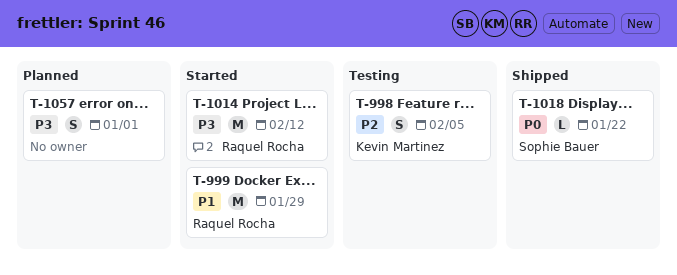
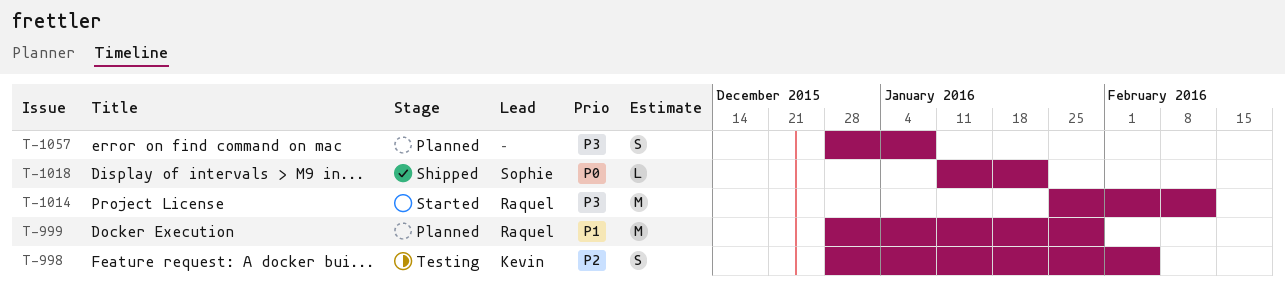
T-999, status: Started -> Planned
T-1057, due: Jan 1 -> Jan 8

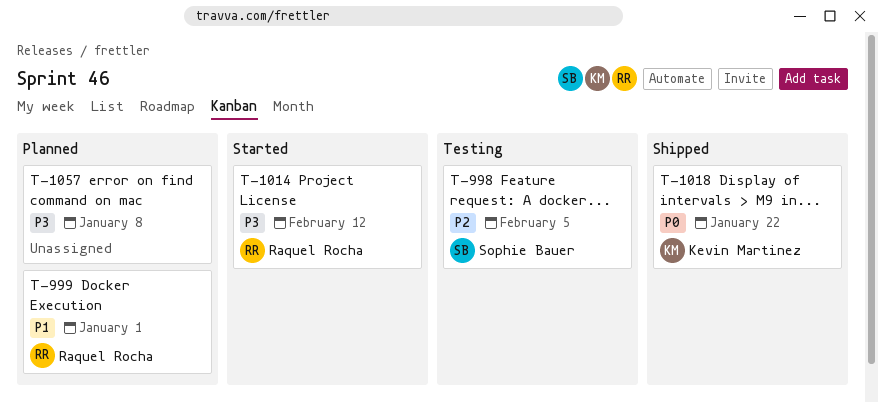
T-998, owner: Kevin Martinez -> Sophie Bauer
T-999, due: Jan 29 -> Jan 1
T-1018, owner: Sophie Bauer -> Kevin Martinez

